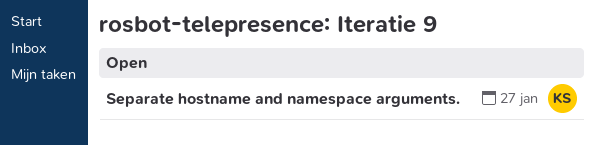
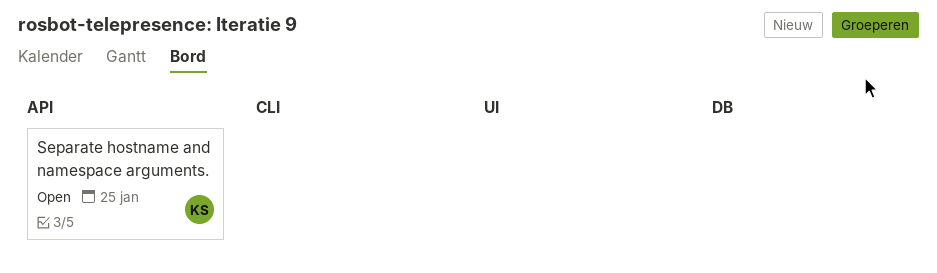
Separate hostname and namespace arguments., day: Jan 27 -> Jan 25

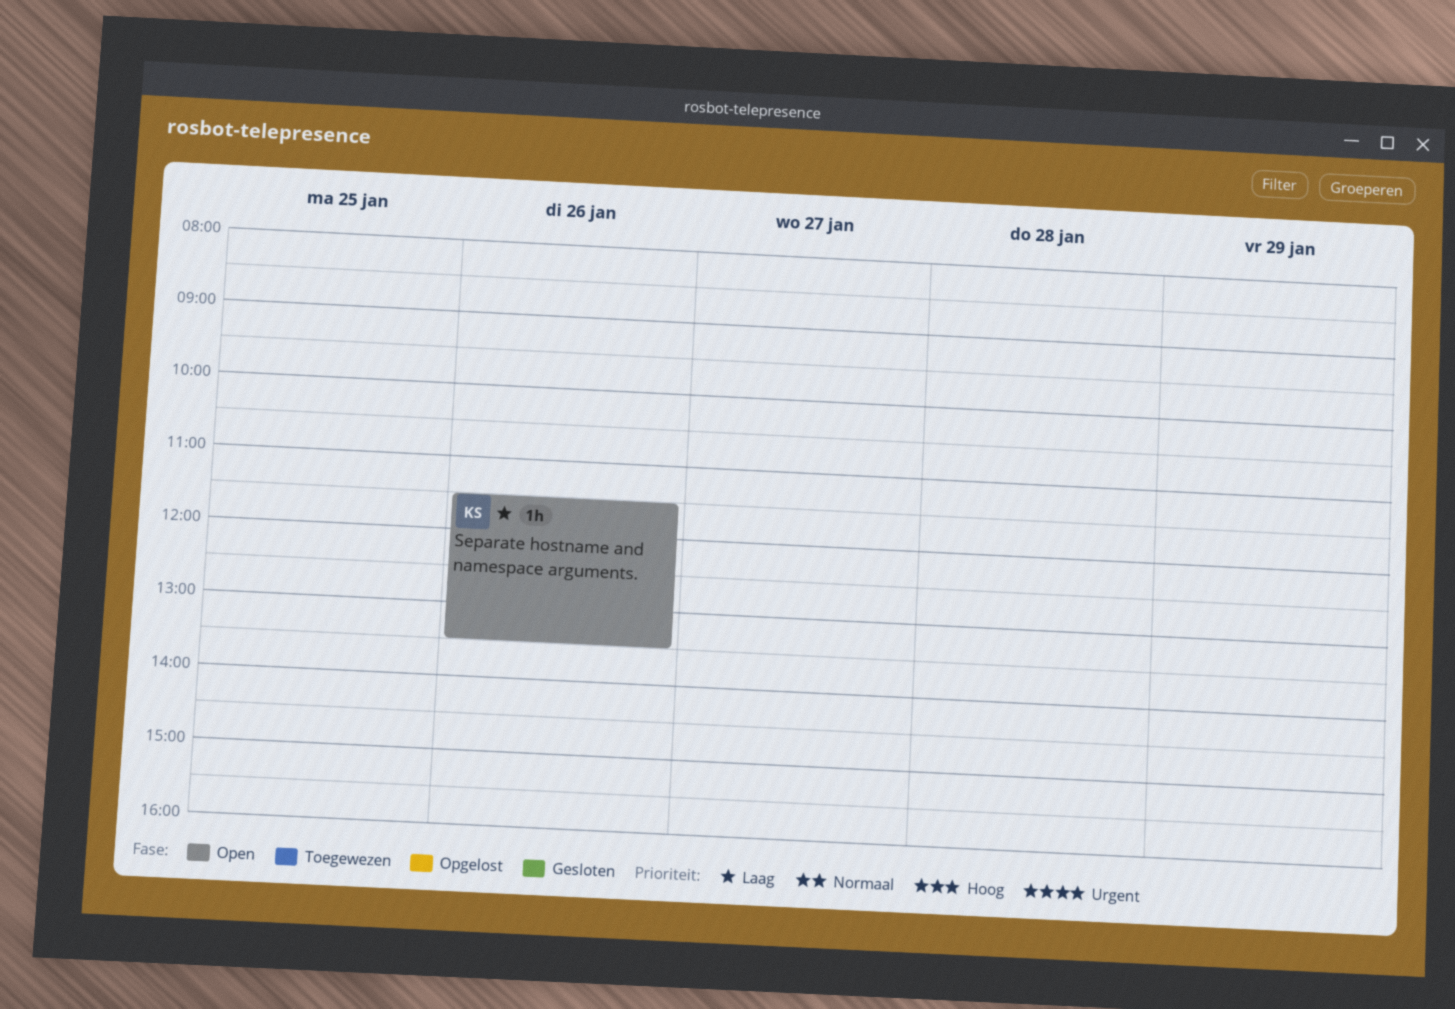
Separate hostname and namespace arguments., day: Jan 25 -> Jan 26

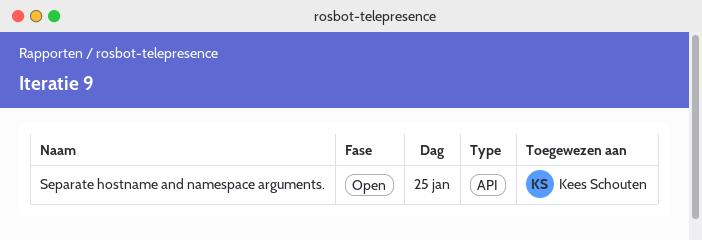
Separate hostname and namespace arguments., day: Jan 26 -> Jan 25

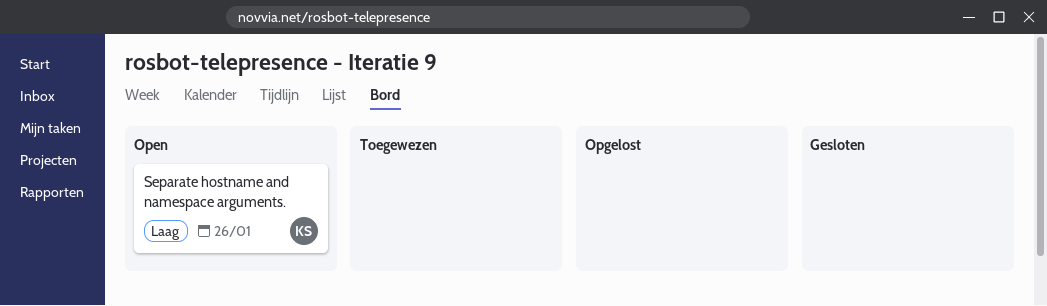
Separate hostname and namespace arguments., day: Jan 25 -> Jan 26

